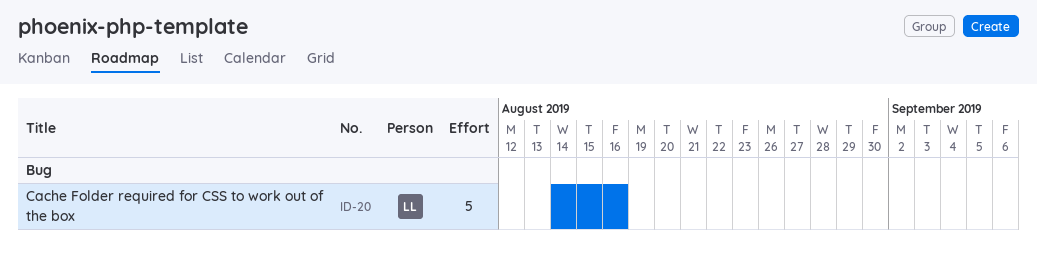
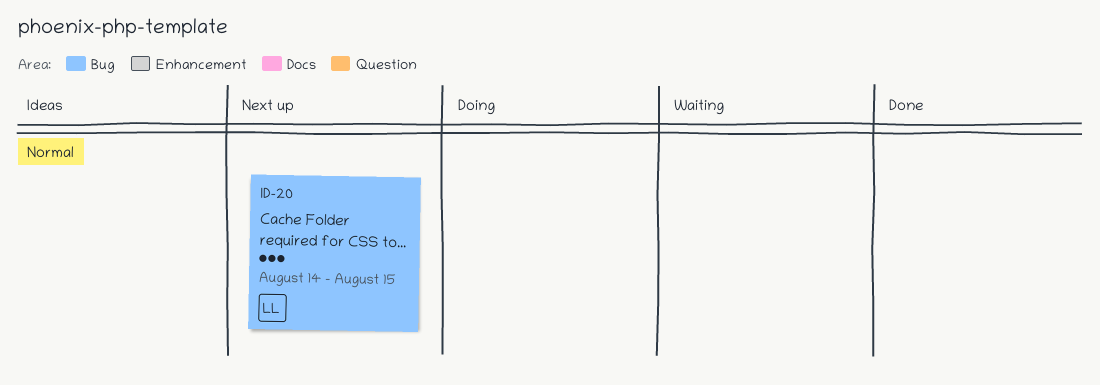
ID-20, estimate: 5 -> 3
ID-20, due: Aug 16 -> Aug 15

